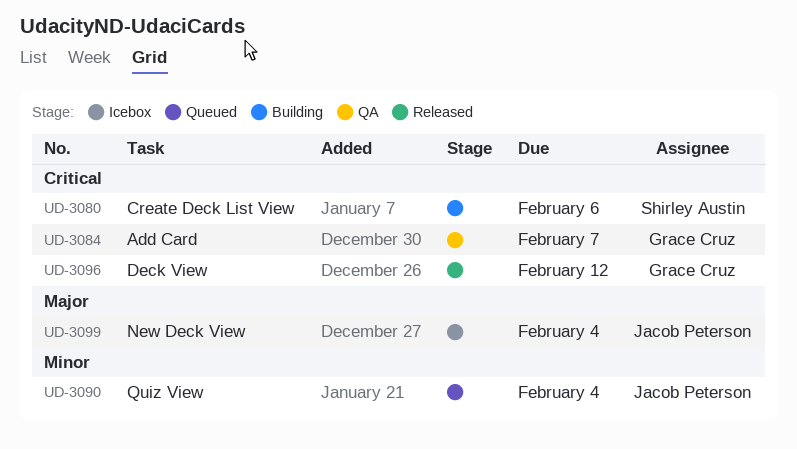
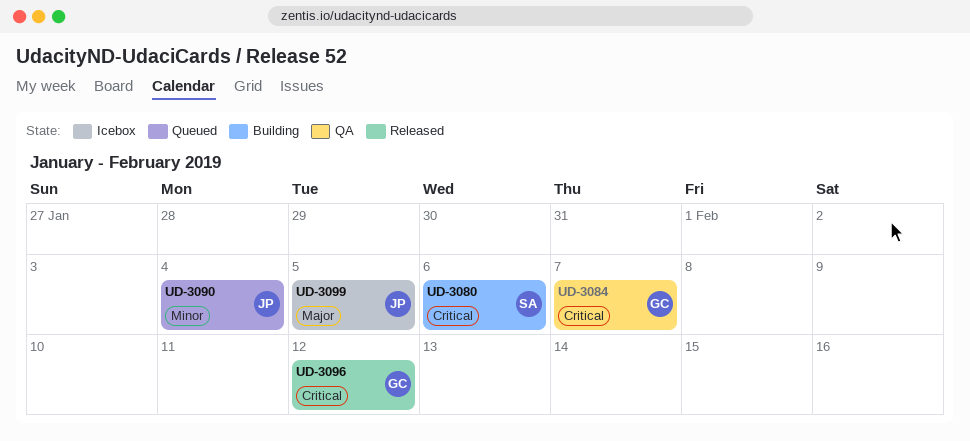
UD-3099, due: Feb 4 -> Feb 5

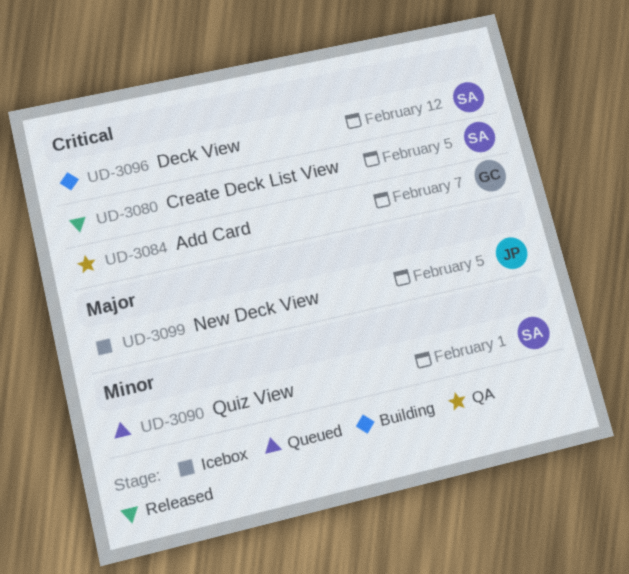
UD-3080, status: Building -> Released
UD-3080, due: Feb 6 -> Feb 5
UD-3090, owner: JP -> SA
UD-3090, due: Feb 4 -> Feb 1
UD-3096, status: Released -> Building
UD-3096, owner: GC -> SA

